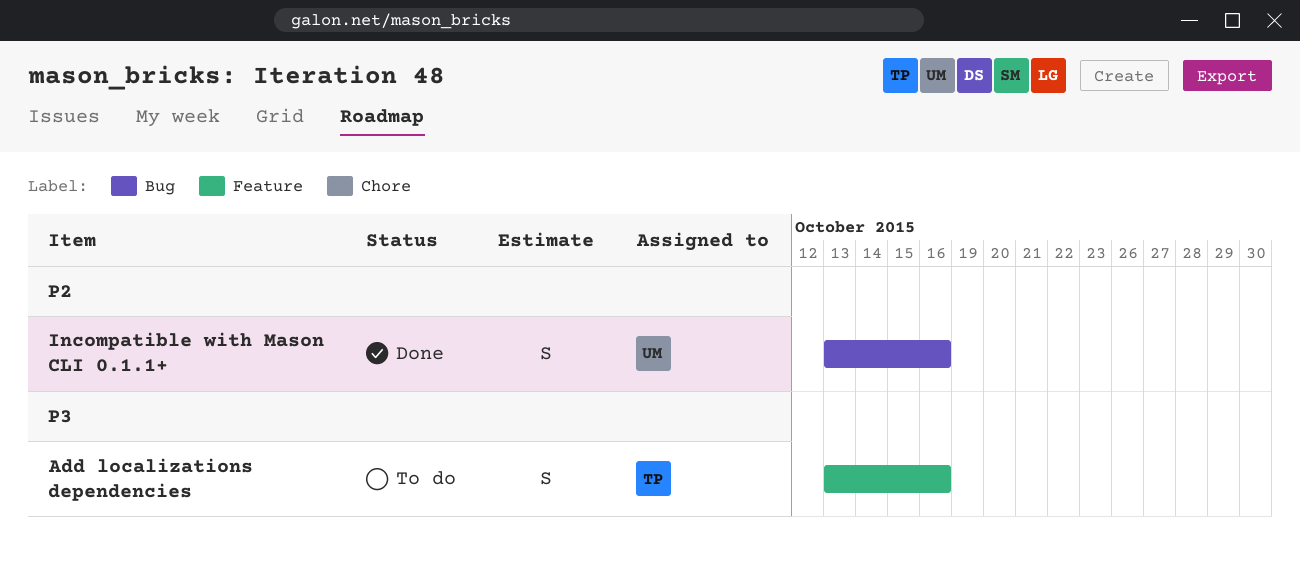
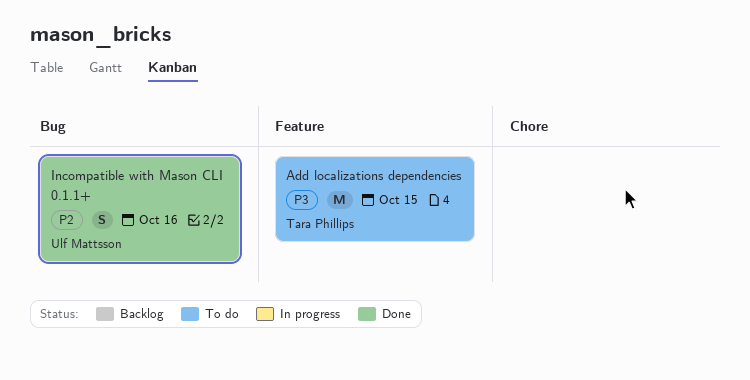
Add localizations dependencies, estimate: S -> M
Add localizations dependencies, due: Oct 16 -> Oct 15

